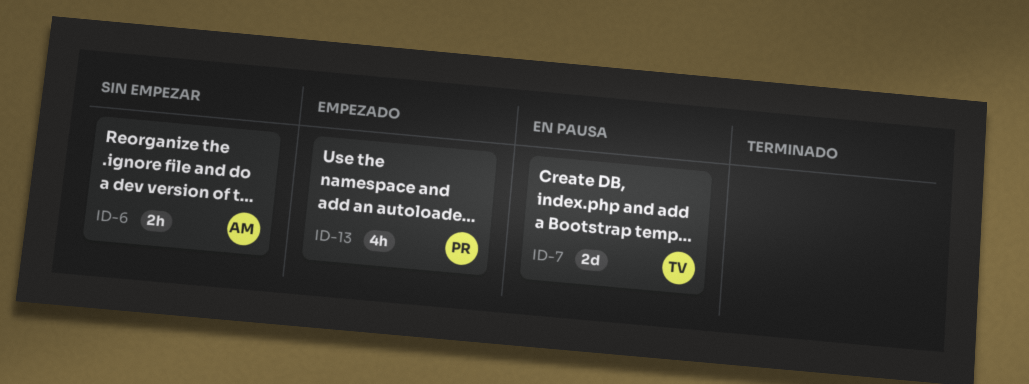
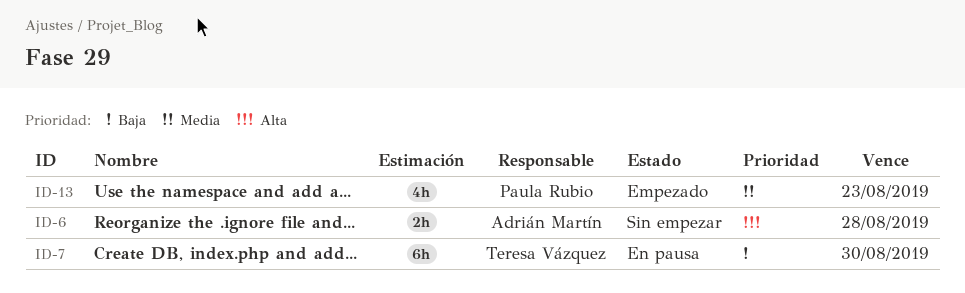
ID-7, estimate: 2d -> 6h

